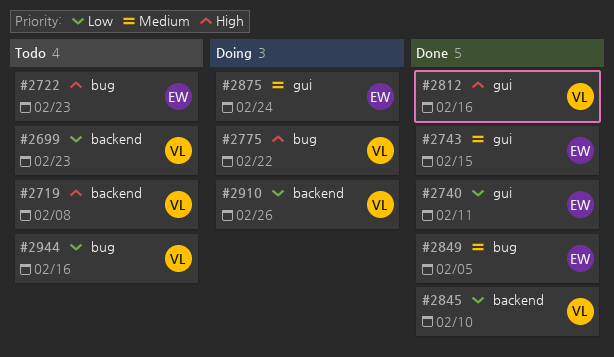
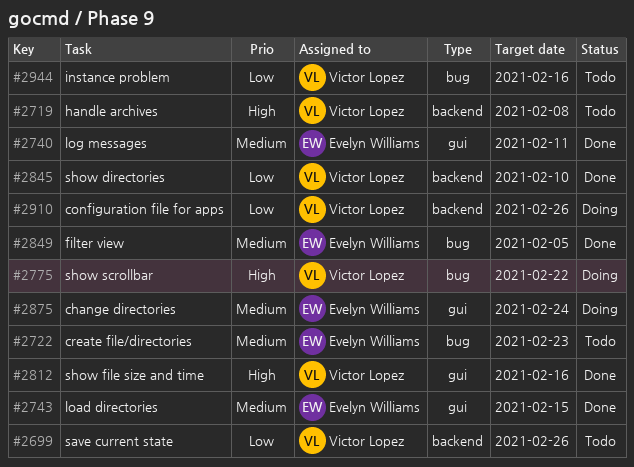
#2699, due: Feb 23 -> Feb 26
#2722, priority: High -> Medium
#2740, priority: Low -> Medium

